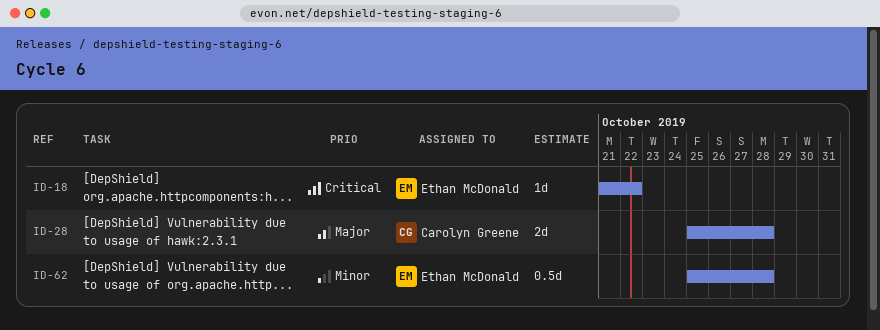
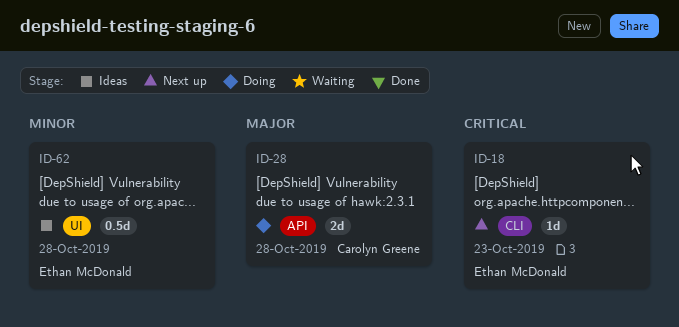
ID-18, due: Oct 22 -> Oct 23

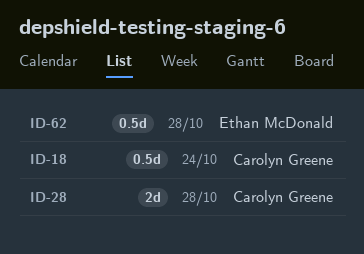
ID-18, owner: Ethan McDonald -> Carolyn Greene
ID-18, estimate: 1d -> 0.5d
ID-18, due: Oct 23 -> Oct 24

